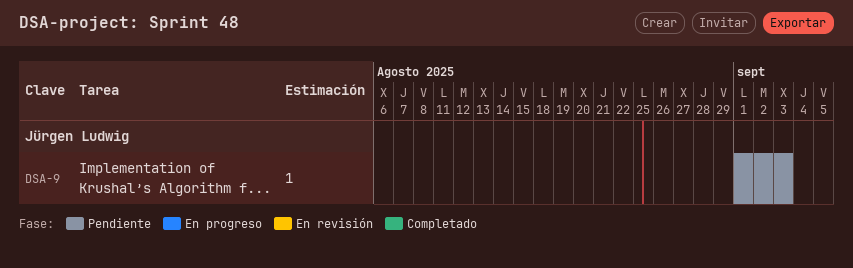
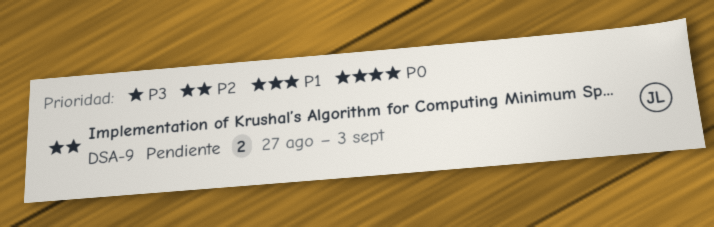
DSA-9, estimate: 1 -> 2
DSA-9, start: Sep 1 -> Aug 27

